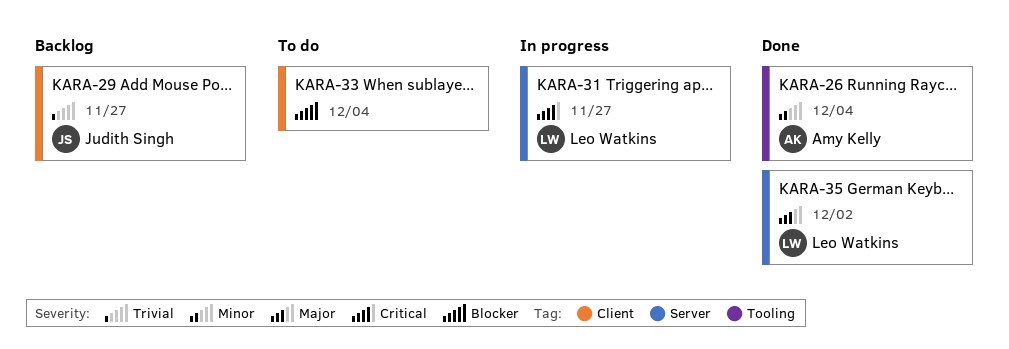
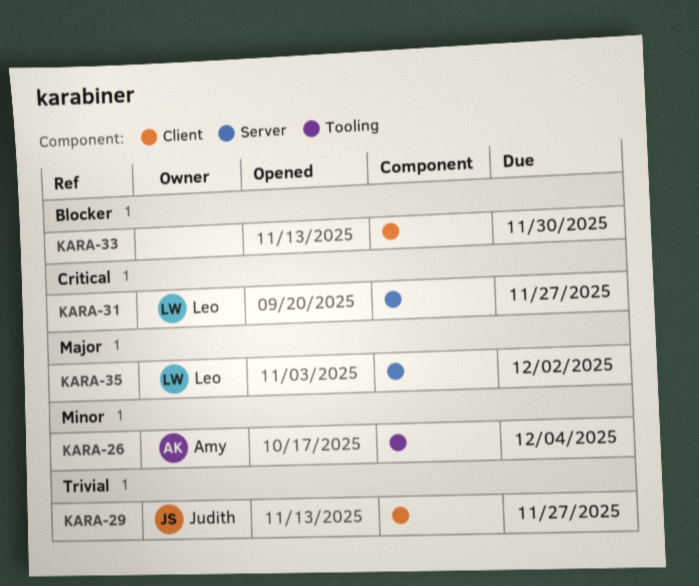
KARA-33, due: Dec 4 -> Nov 30

